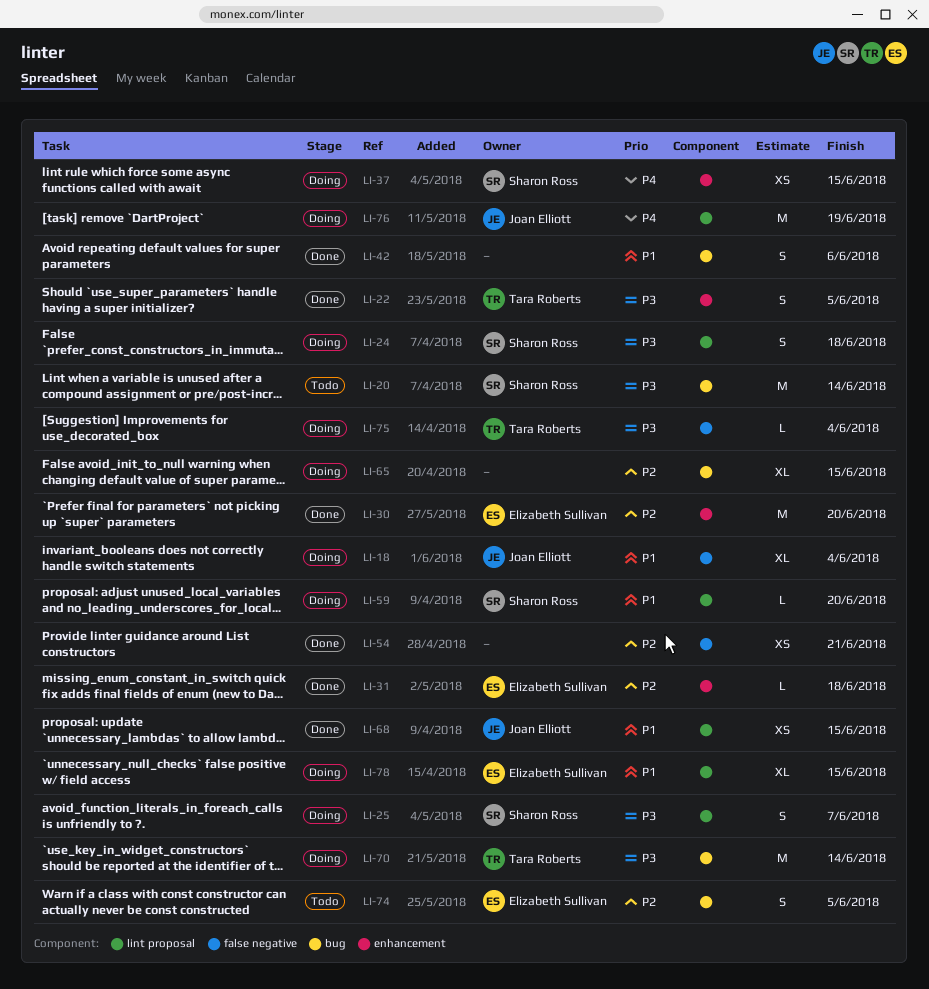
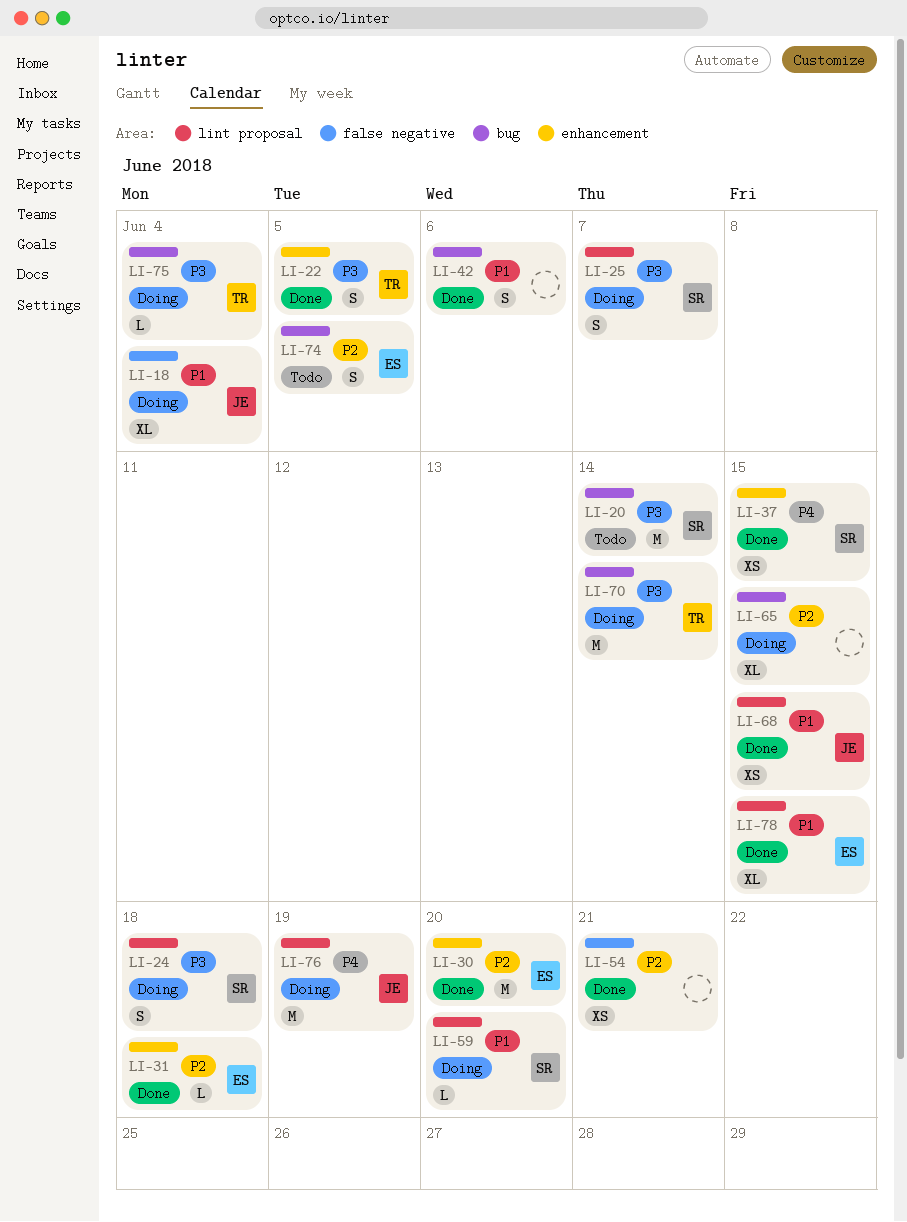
LI-37, status: Doing -> Done
LI-75, label: false negative -> bug
LI-78, status: Doing -> Done

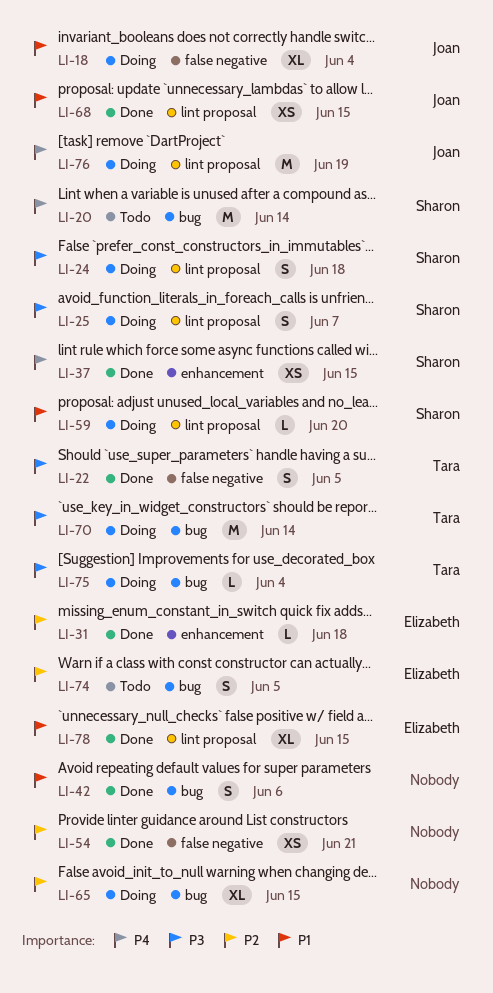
LI-20, priority: P3 -> P4
LI-22, label: enhancement -> false negative
LI-30: present -> none

